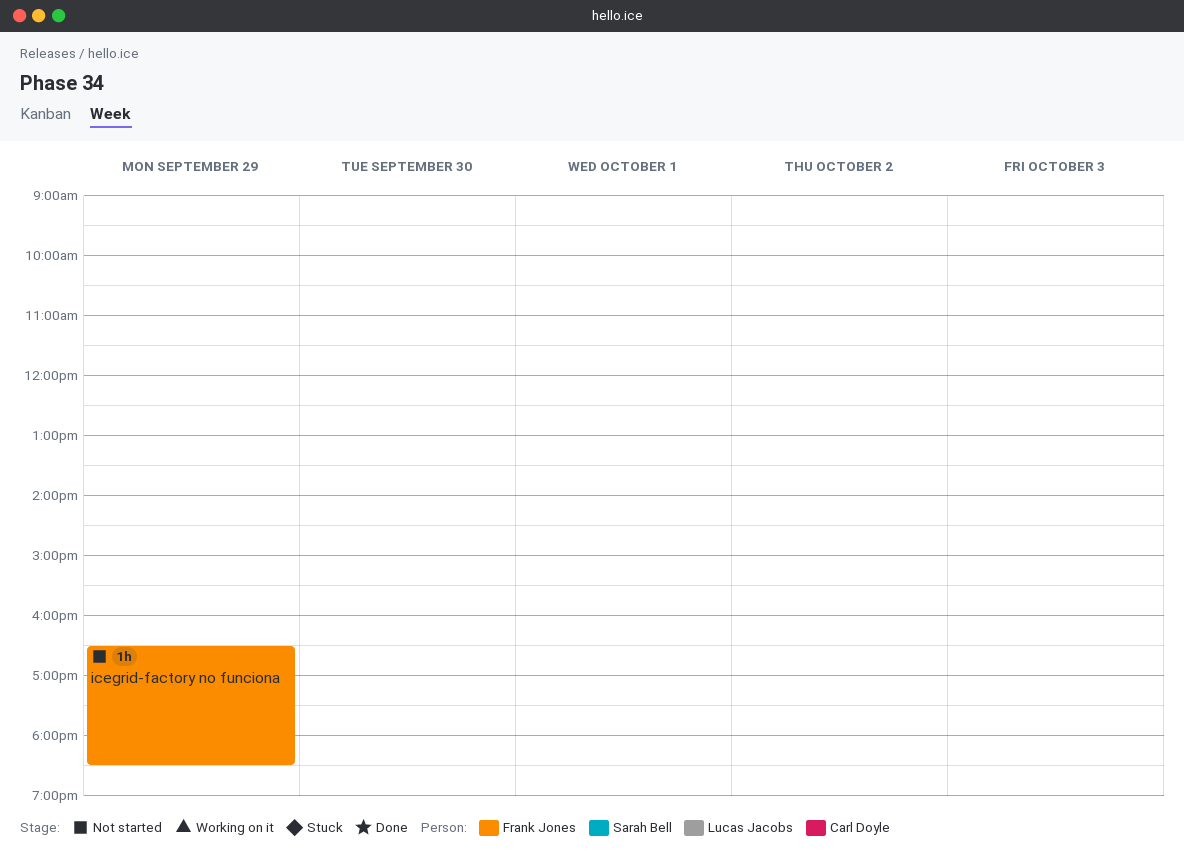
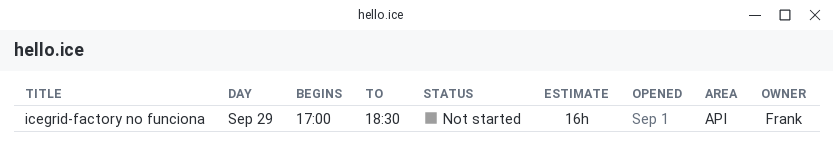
icegrid-factory no funciona, estimate: 1h -> 16h
icegrid-factory no funciona, begins: 16:30 -> 17:00

